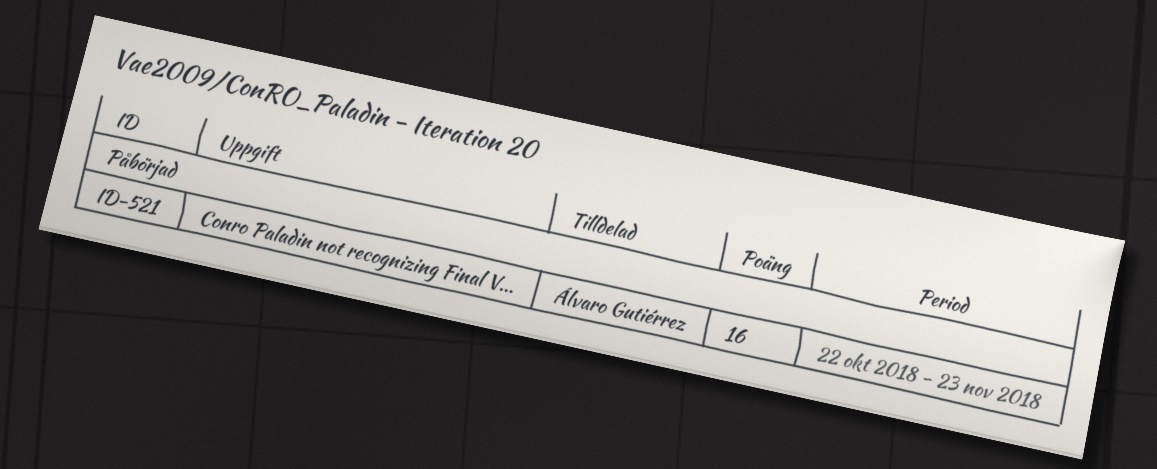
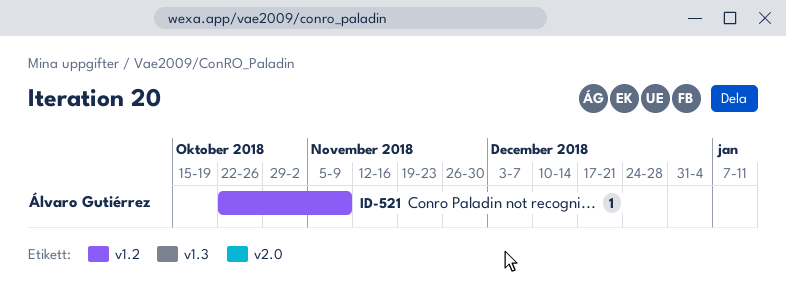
ID-521, estimate: 16 -> 1
ID-521, due: Nov 23 -> Nov 9

